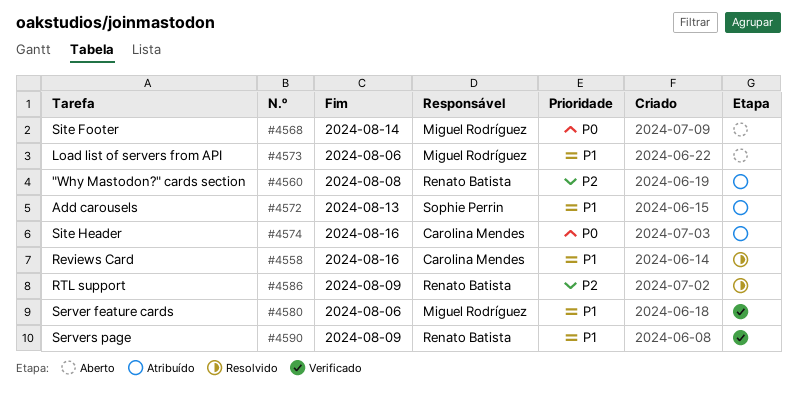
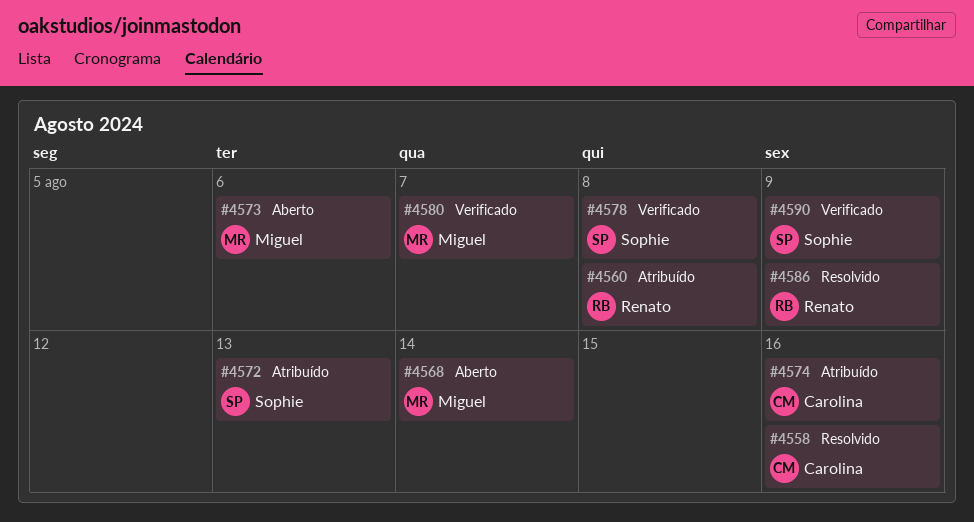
#4578: none -> present
#4580, due: Aug 6 -> Aug 7
#4590, owner: Renato Batista -> Sophie Perrin

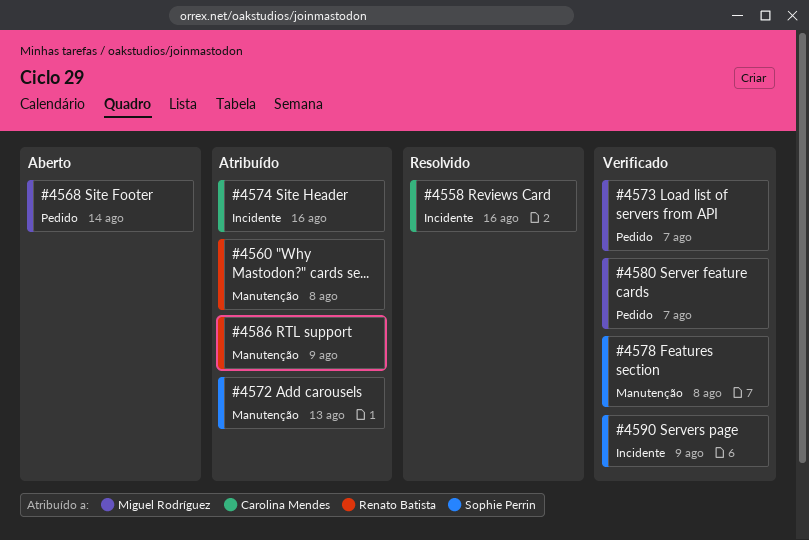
#4573, status: Aberto -> Verificado
#4573, due: Aug 6 -> Aug 7
#4586, status: Resolvido -> Atribuído

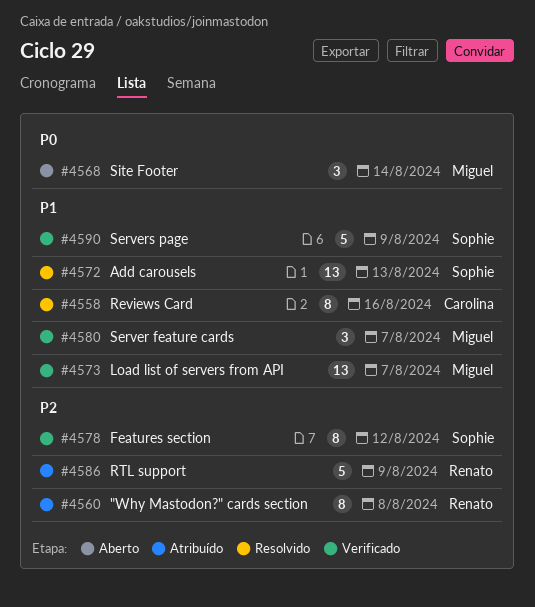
#4572, status: Atribuído -> Resolvido
#4574: present -> none
#4578, due: Aug 8 -> Aug 12

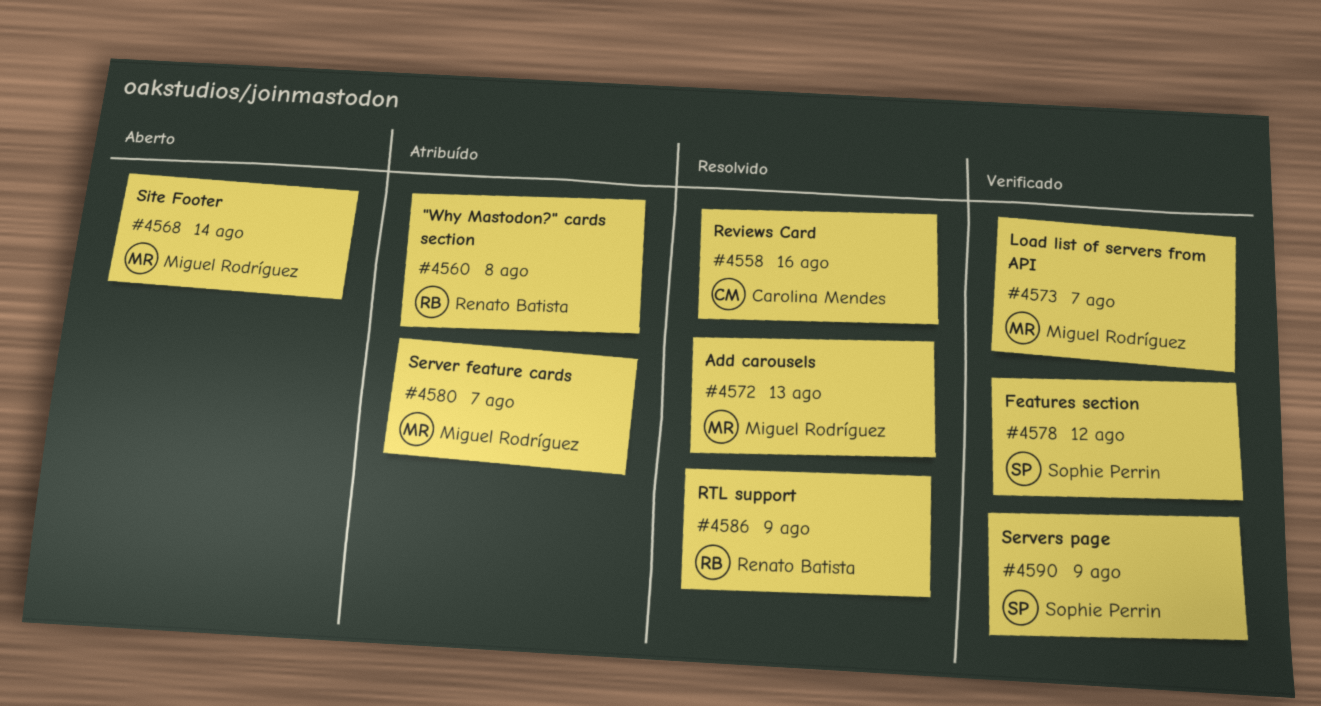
#4572, owner: Sophie Perrin -> Miguel Rodríguez
#4580, status: Verificado -> Atribuído
#4586, status: Atribuído -> Resolvido

